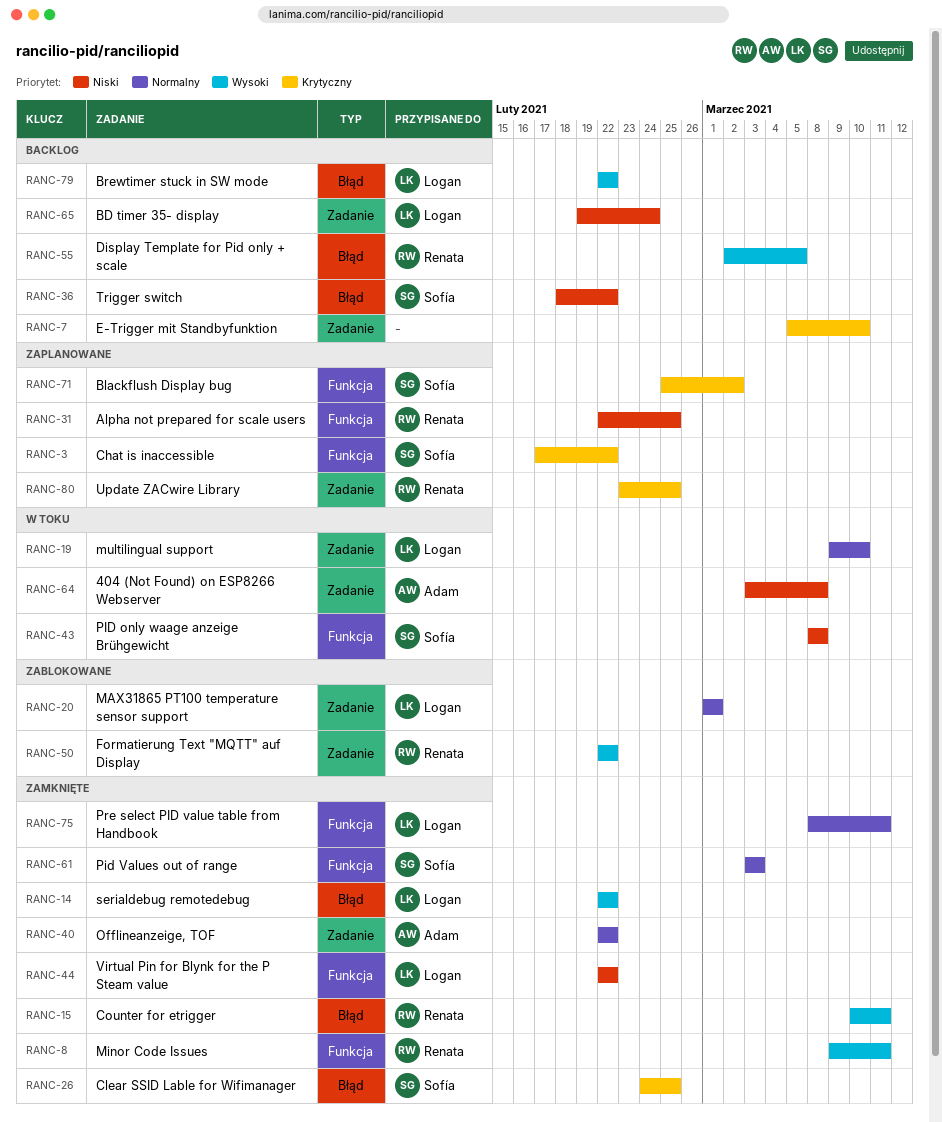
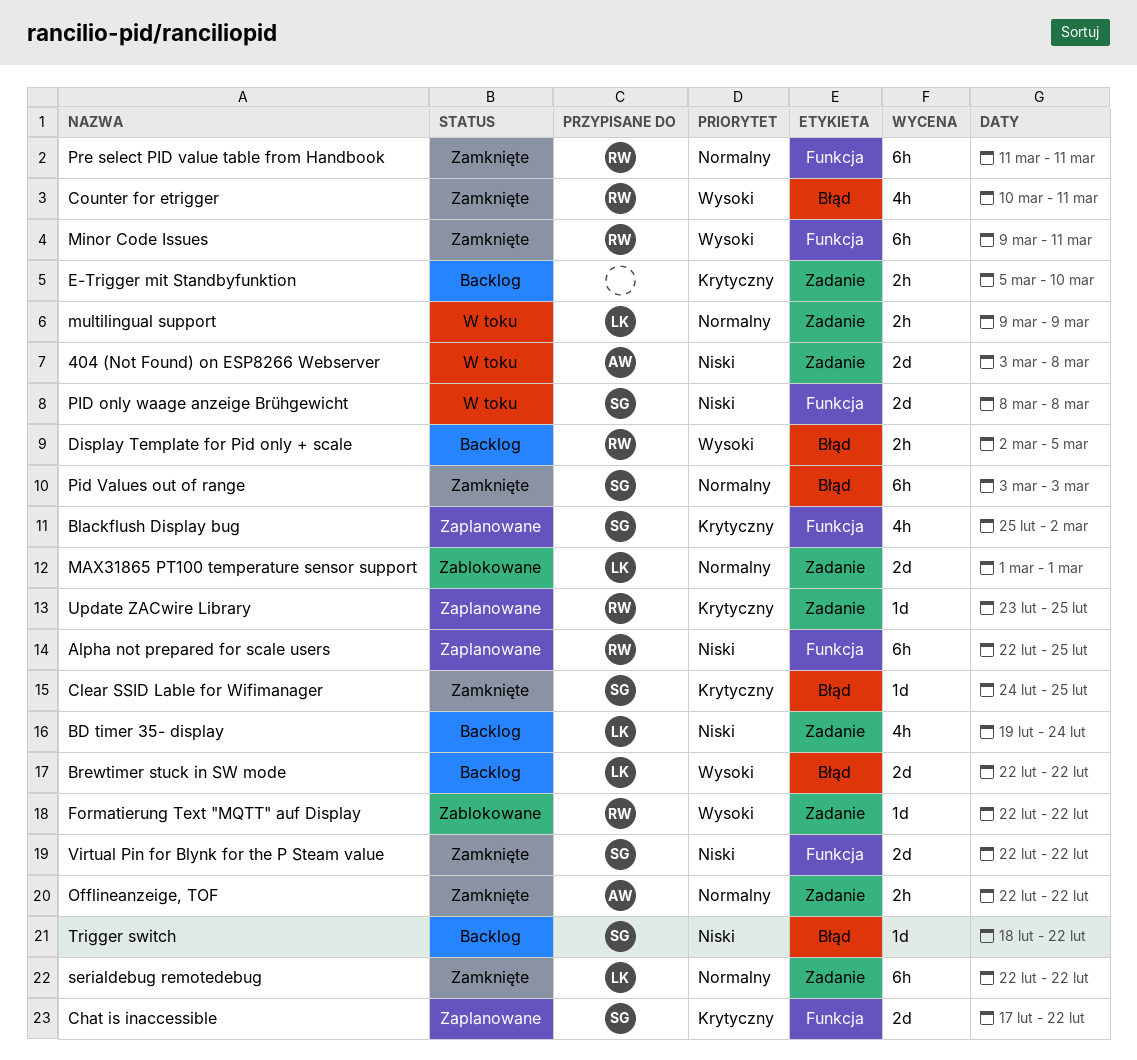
multilingual support, due: Mar 10 -> Mar 9
Pid Values out of range, label: Funkcja -> Błąd
Pre select PID value table from Handbook, owner: Logan -> Renata
Pre select PID value table from Handbook, start: Mar 8 -> Mar 11
serialdebug remotedebug, priority: Wysoki -> Normalny
serialdebug remotedebug, label: Błąd -> Zadanie
Virtual Pin for Blynk for the P Steam value, owner: Logan -> Sofía

